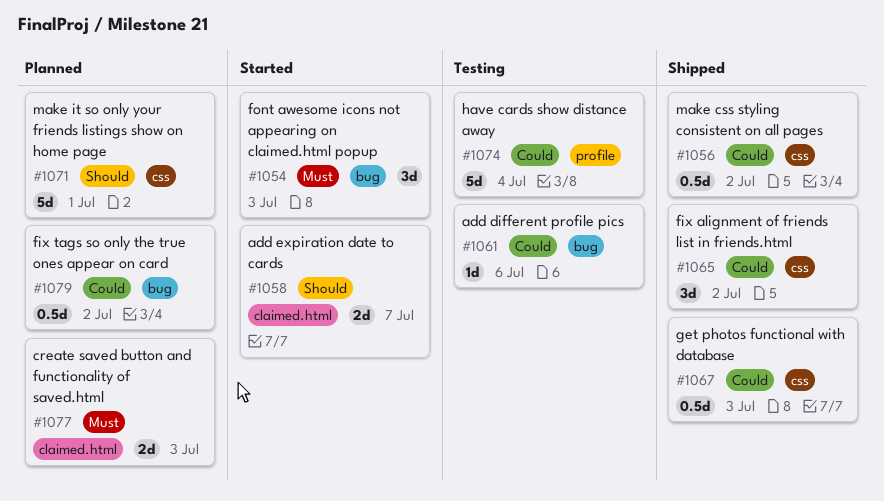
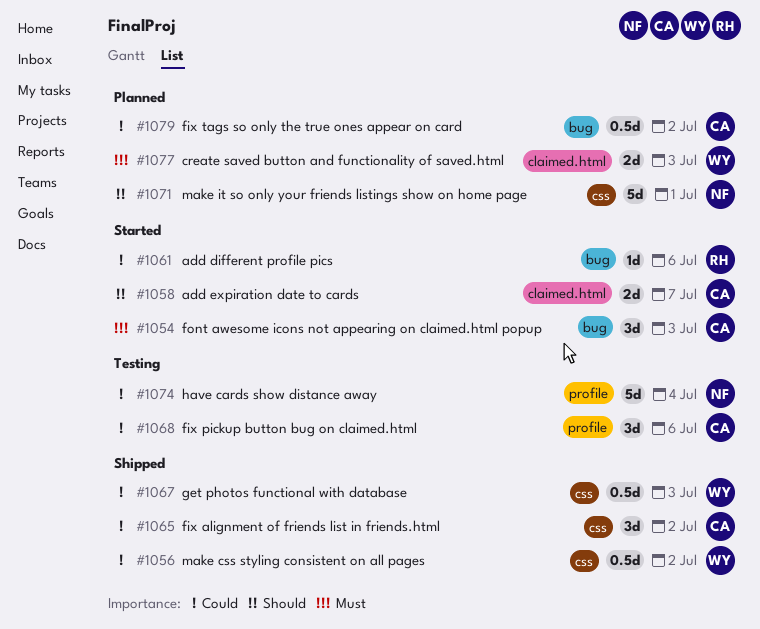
#1061, status: Testing -> Started
#1068: none -> present

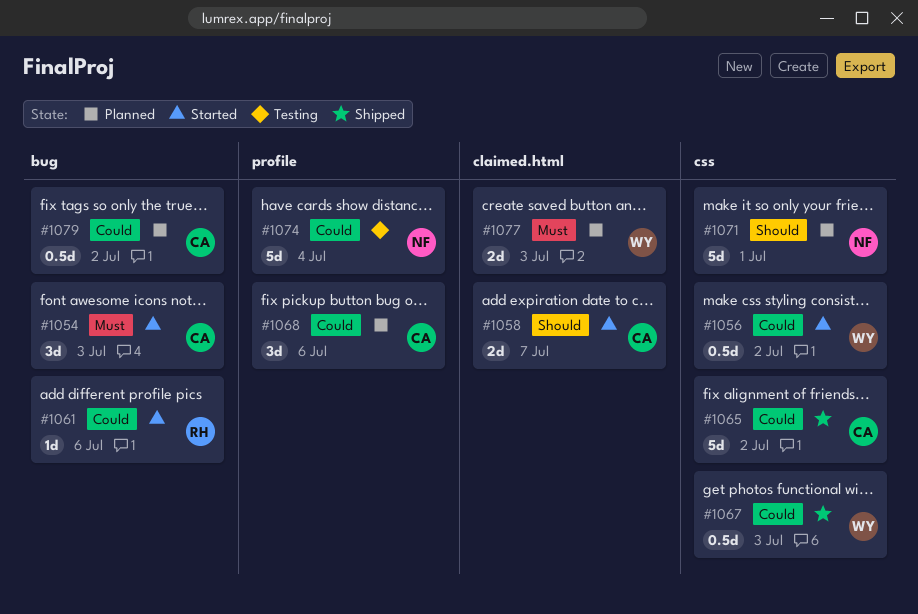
#1056, status: Shipped -> Started
#1065, estimate: 3d -> 5d
#1068, status: Testing -> Planned

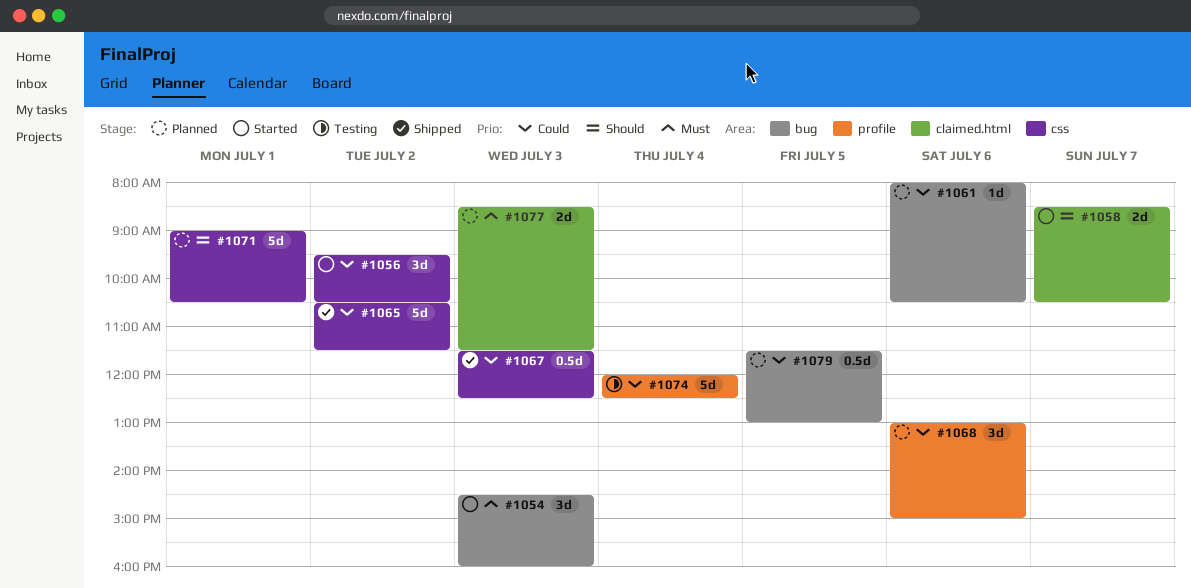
#1056, estimate: 0.5d -> 3d
#1061, status: Started -> Planned
#1079, day: Jul 2 -> Jul 5

